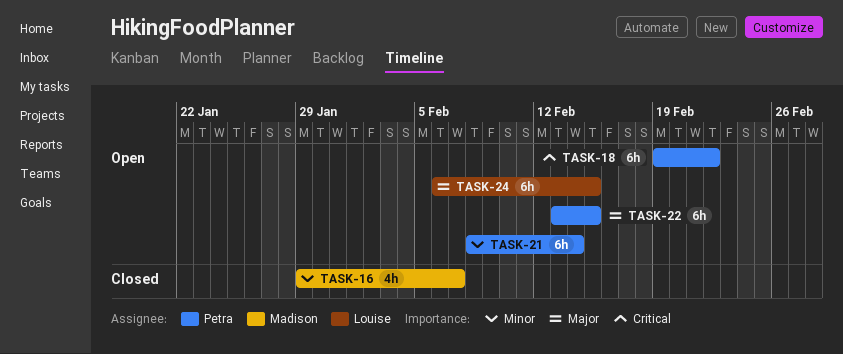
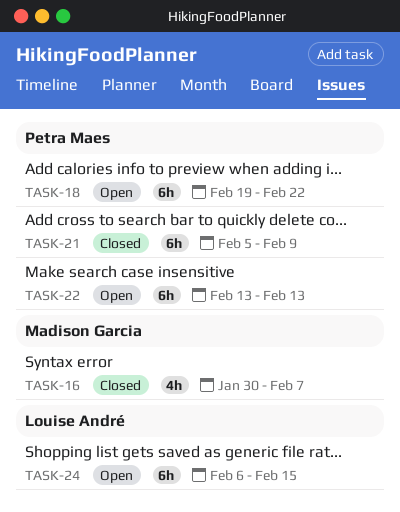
TASK-16, start: Jan 29 -> Jan 30
TASK-21, status: Open -> Closed
TASK-21, start: Feb 8 -> Feb 5
TASK-21, due: Feb 14 -> Feb 9
TASK-22, due: Feb 15 -> Feb 13

